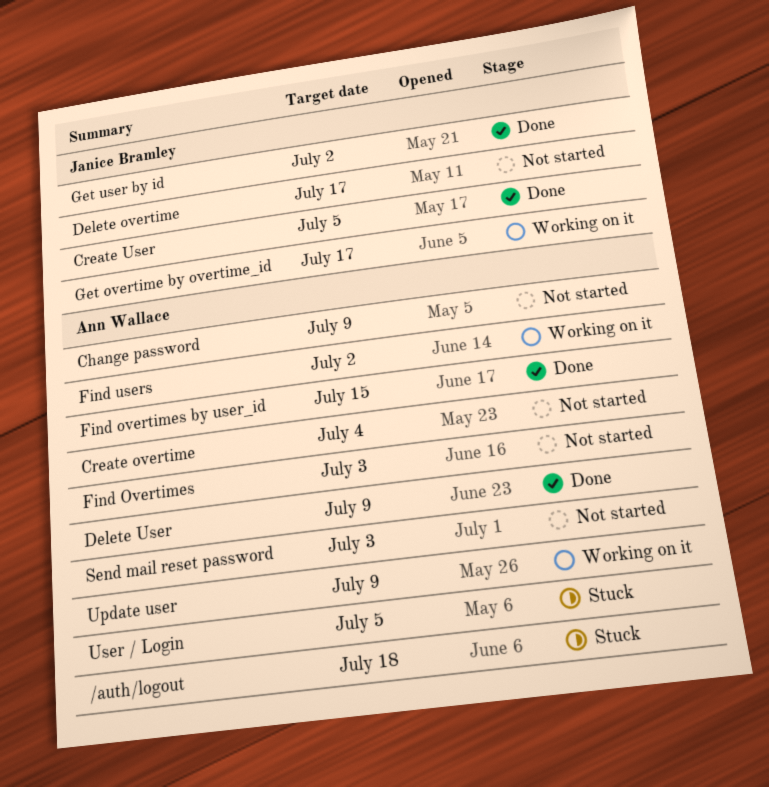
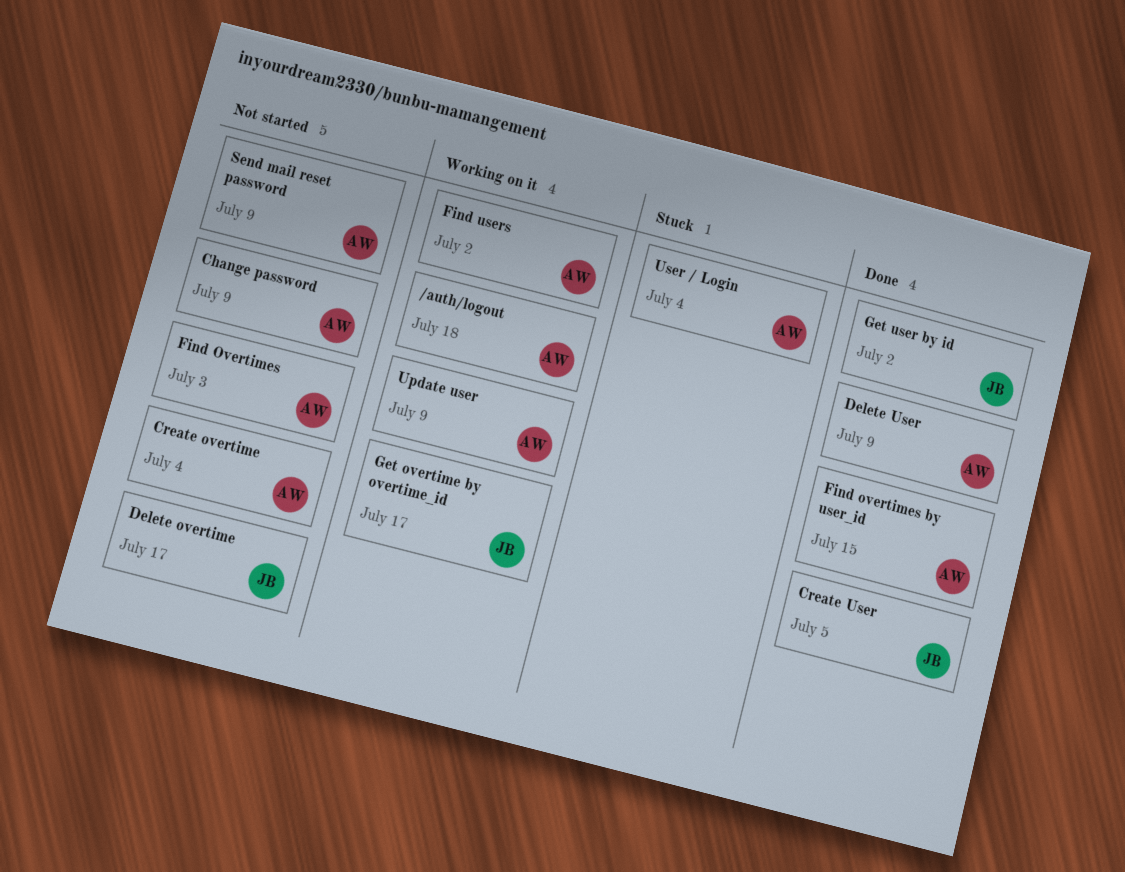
/auth/logout, status: Stuck -> Working on it
Send mail reset password, due: Jul 3 -> Jul 9
User / Login, due: Jul 5 -> Jul 4

